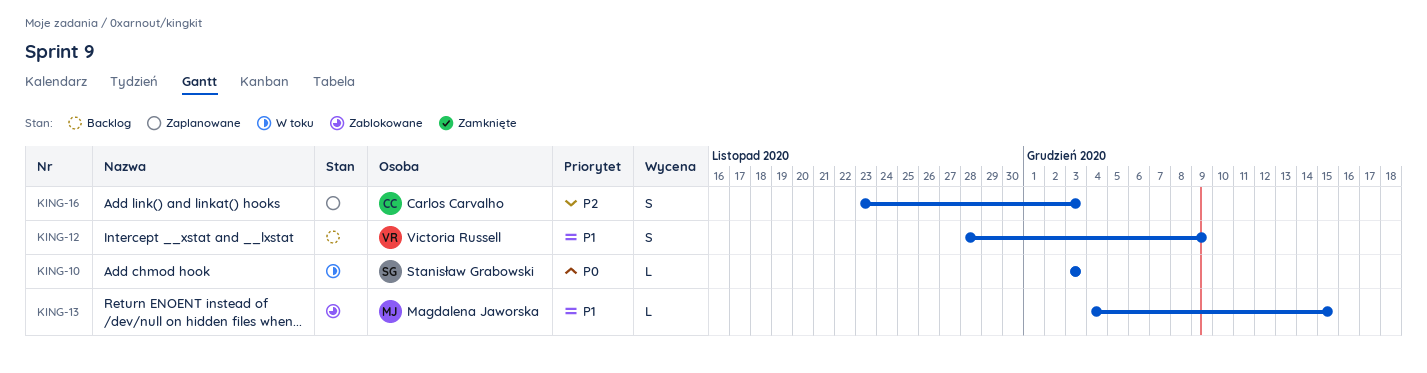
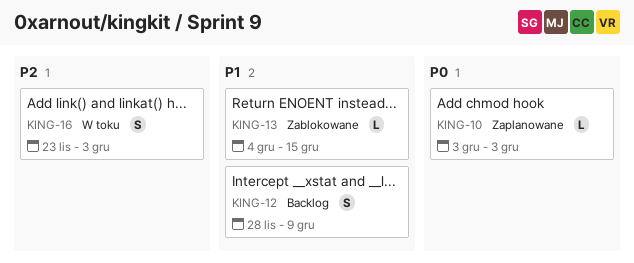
KING-10, status: W toku -> Zaplanowane
KING-16, status: Zaplanowane -> W toku

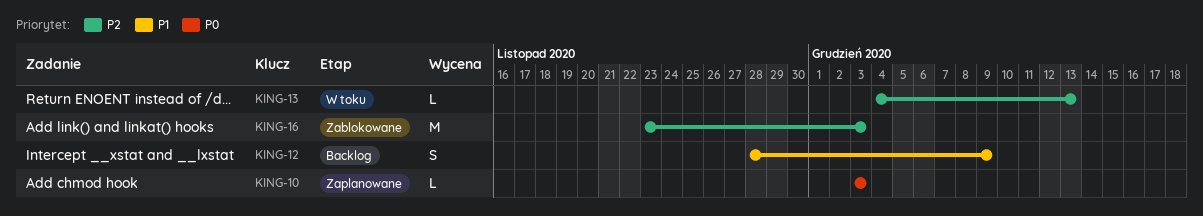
KING-13, status: Zablokowane -> W toku
KING-13, priority: P1 -> P2
KING-13, due: Dec 15 -> Dec 13
KING-16, status: W toku -> Zablokowane
KING-16, estimate: S -> M

